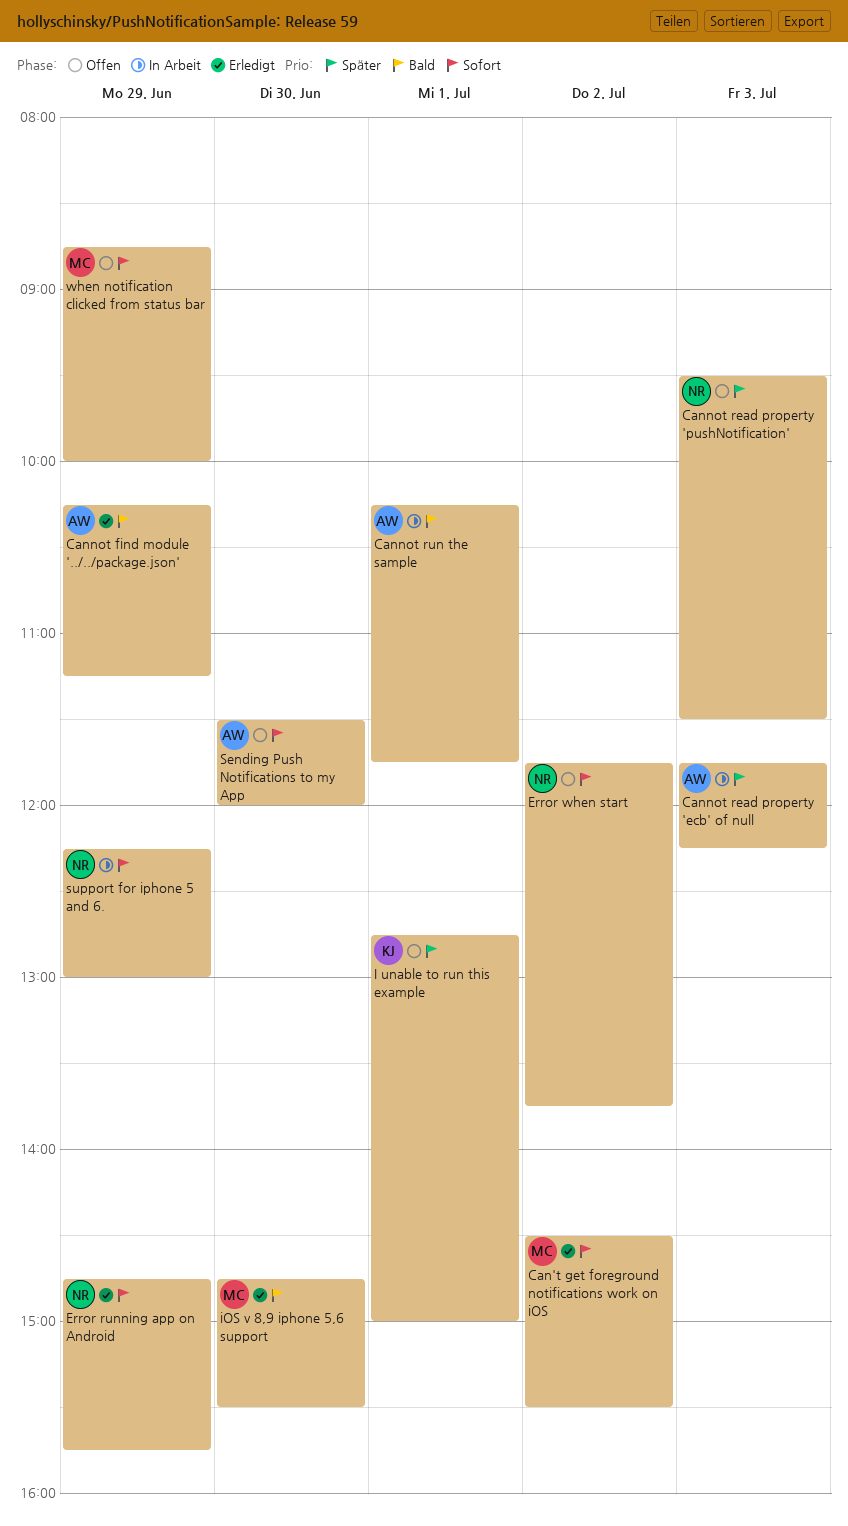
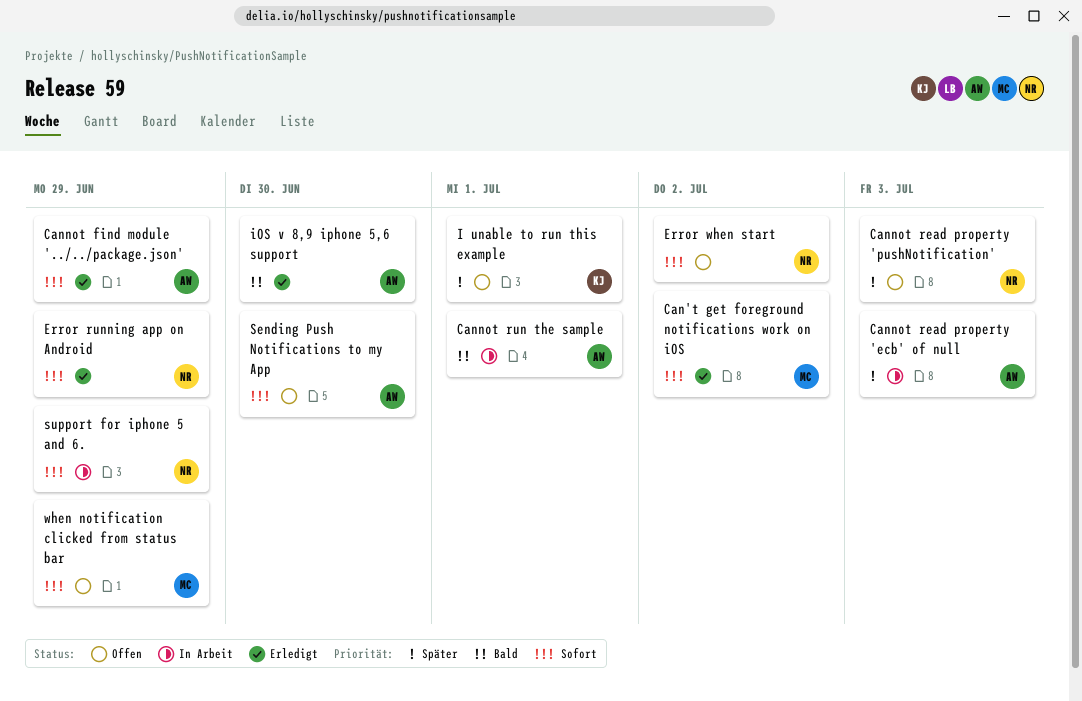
Cannot find module '../../package.json', priority: Bald -> Sofort
iOS v 8,9 iphone 5,6 support, owner: MC -> AW

